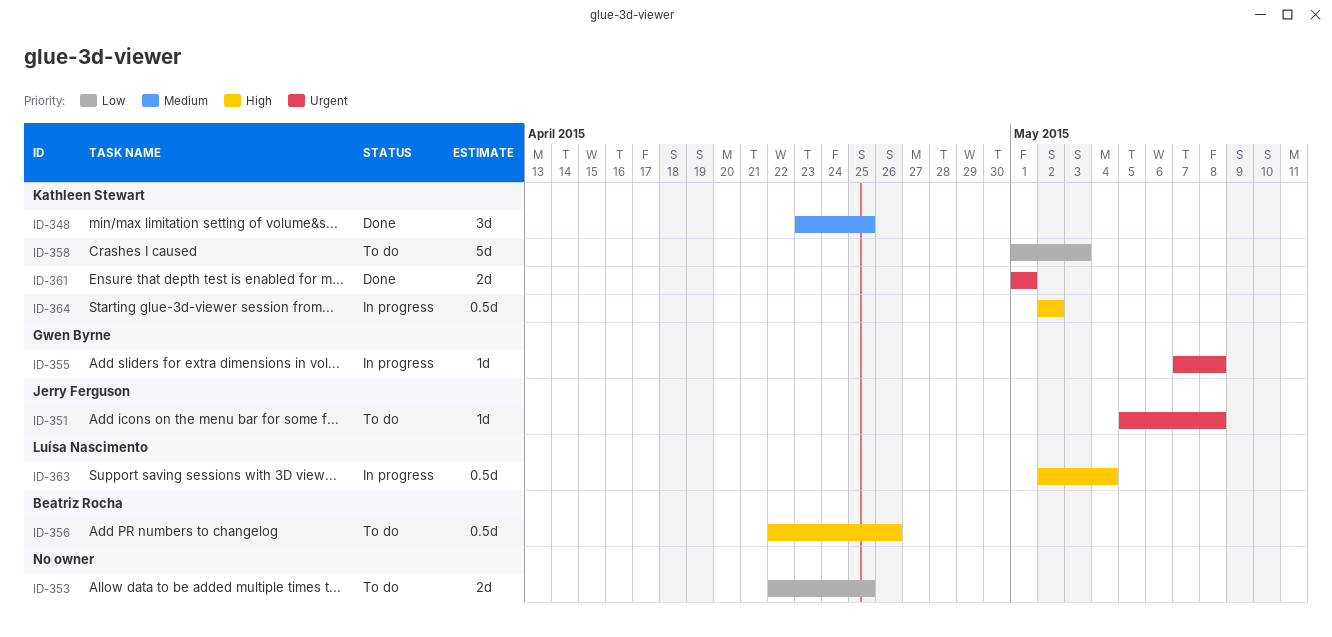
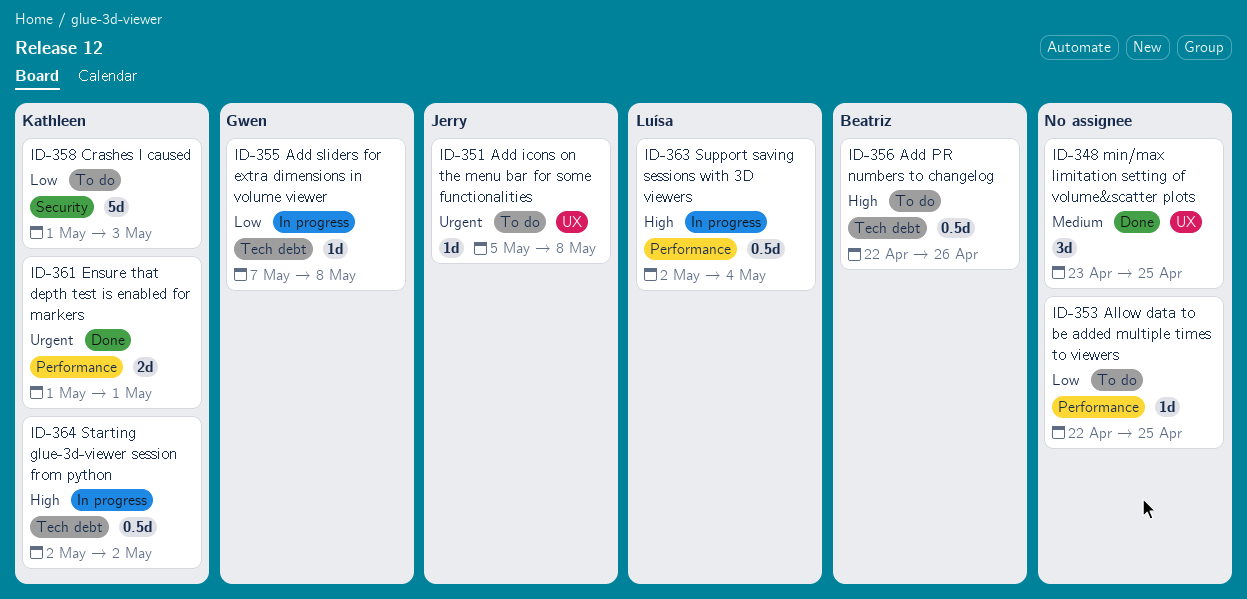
ID-348, owner: Kathleen Stewart -> none
ID-353, estimate: 2d -> 1d
ID-355, priority: Urgent -> Low

